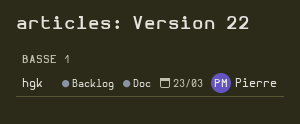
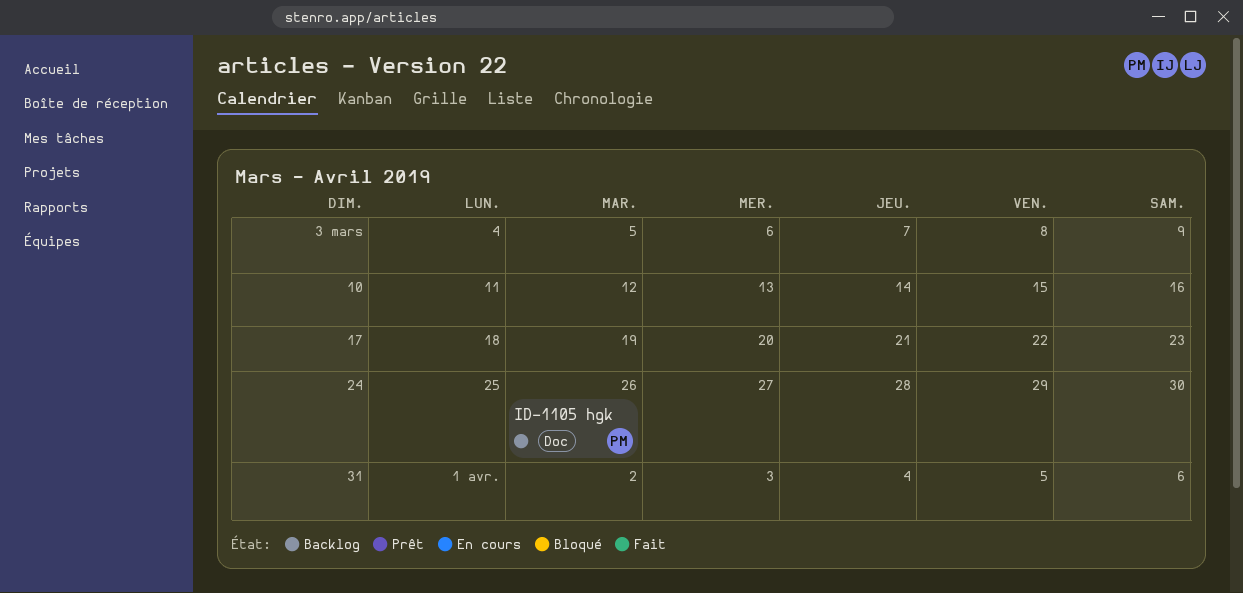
hgk, due: Mar 23 -> Mar 26

